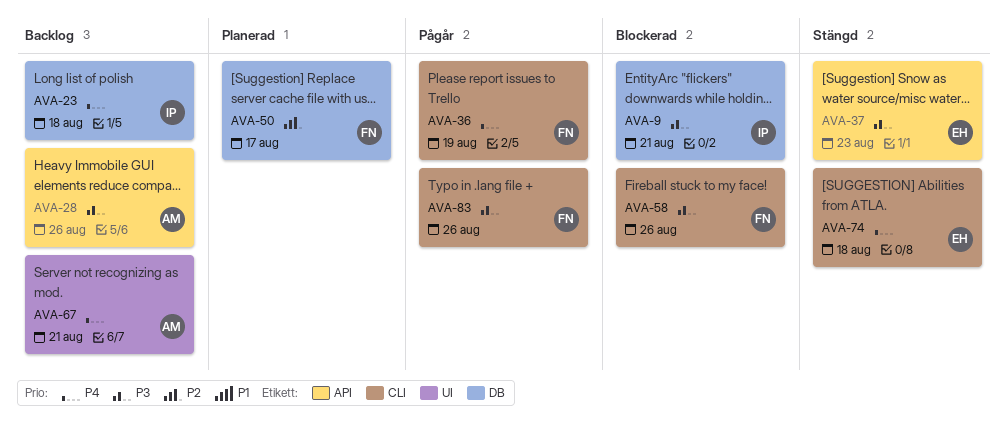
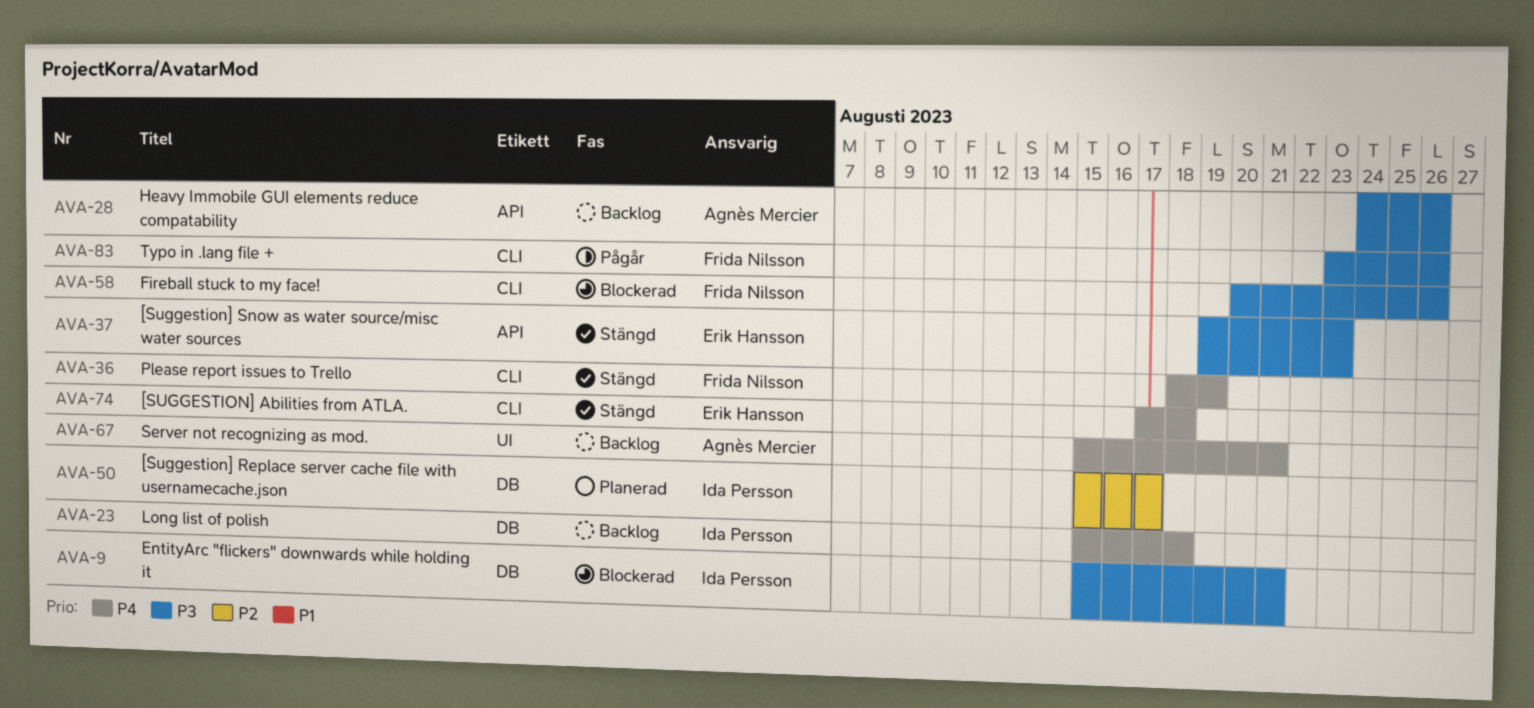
AVA-36, status: Pågår -> Stängd
AVA-50, owner: Frida Nilsson -> Ida Persson

